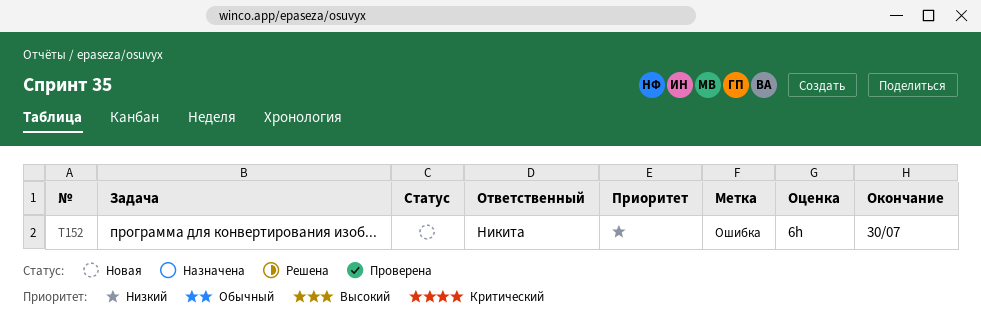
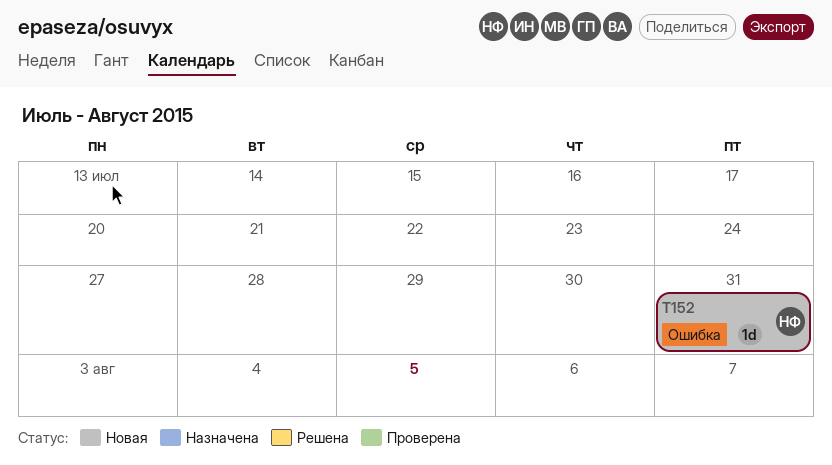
T152, estimate: 6h -> 1d
T152, due: Jul 30 -> Jul 31

